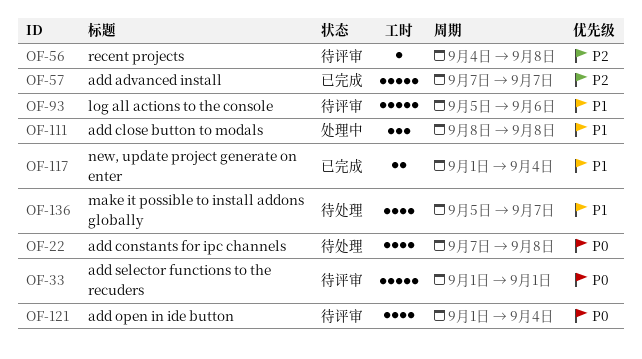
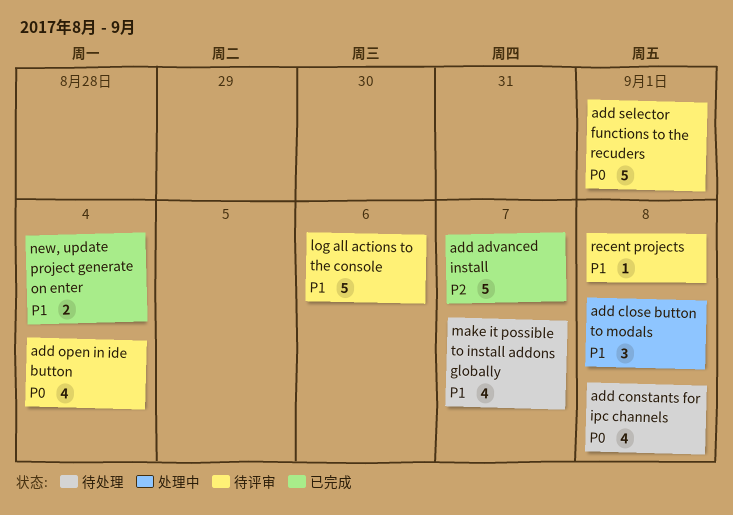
recent projects, priority: P2 -> P1

